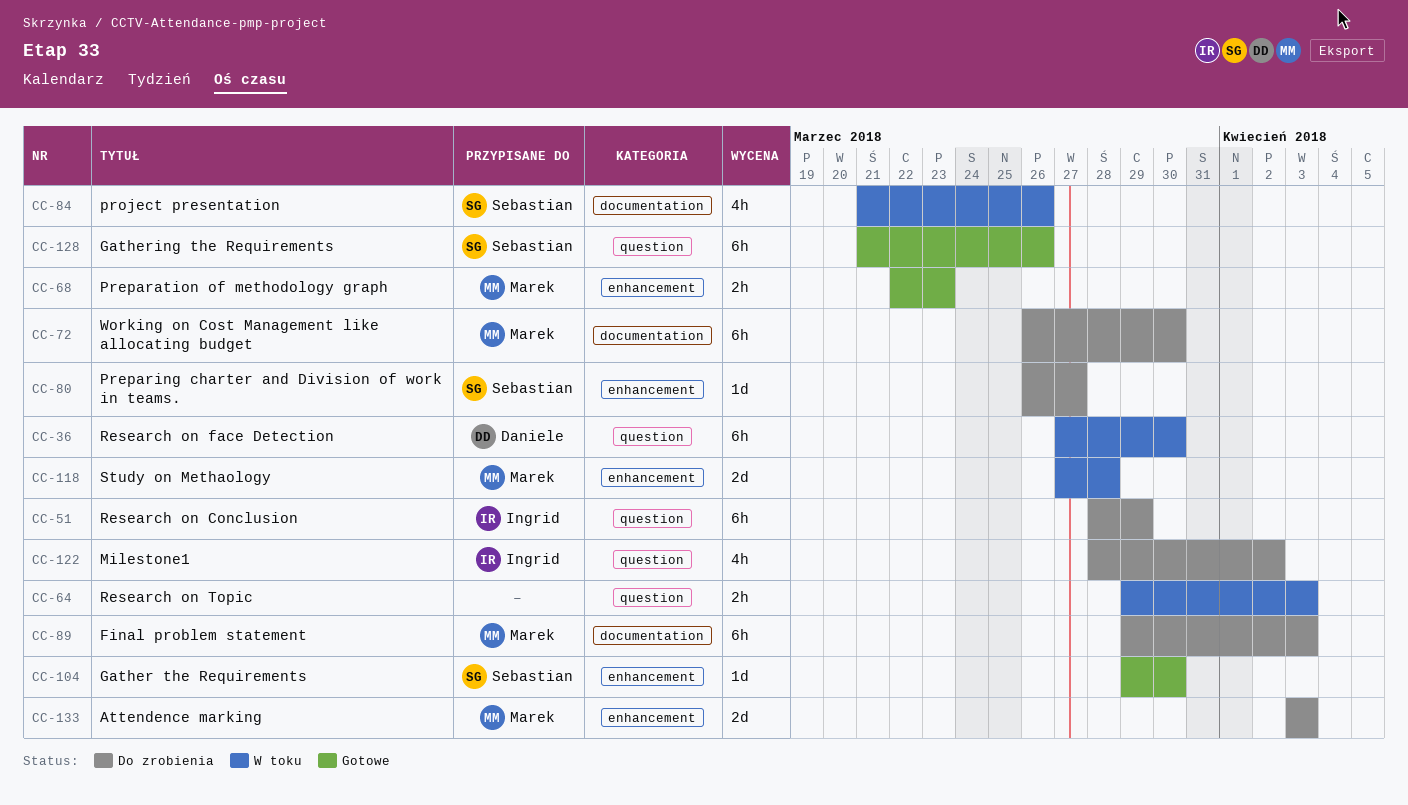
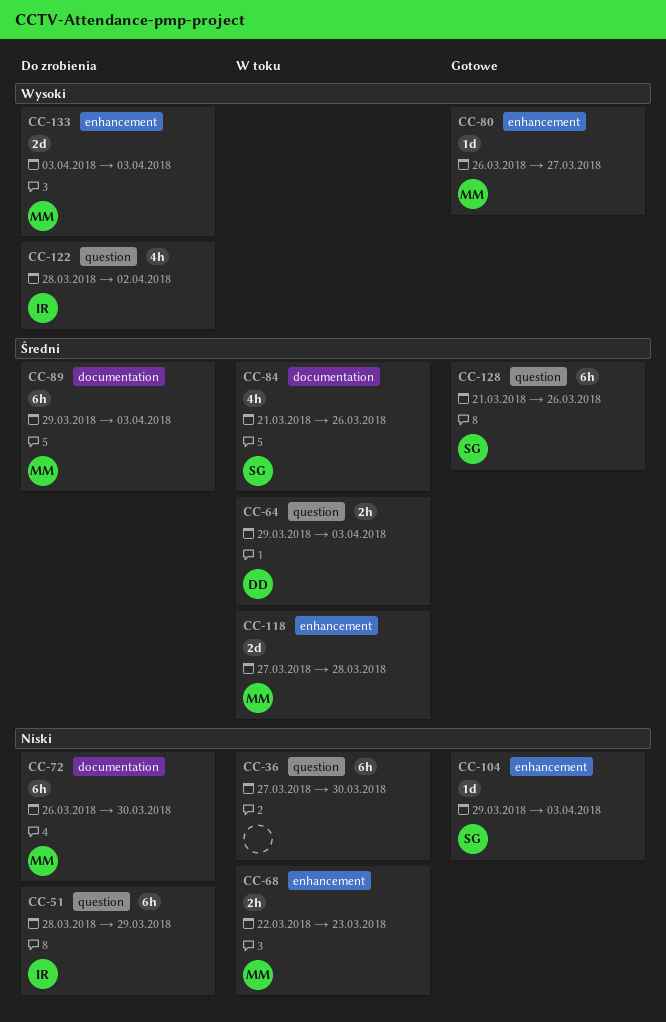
CC-36, owner: Daniele -> none
CC-64, owner: none -> Daniele
CC-68, status: Gotowe -> W toku
CC-80, status: Do zrobienia -> Gotowe
CC-80, owner: Sebastian -> Marek
CC-104, due: Mar 30 -> Apr 3

